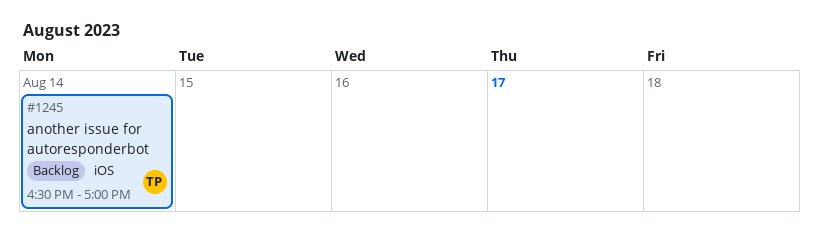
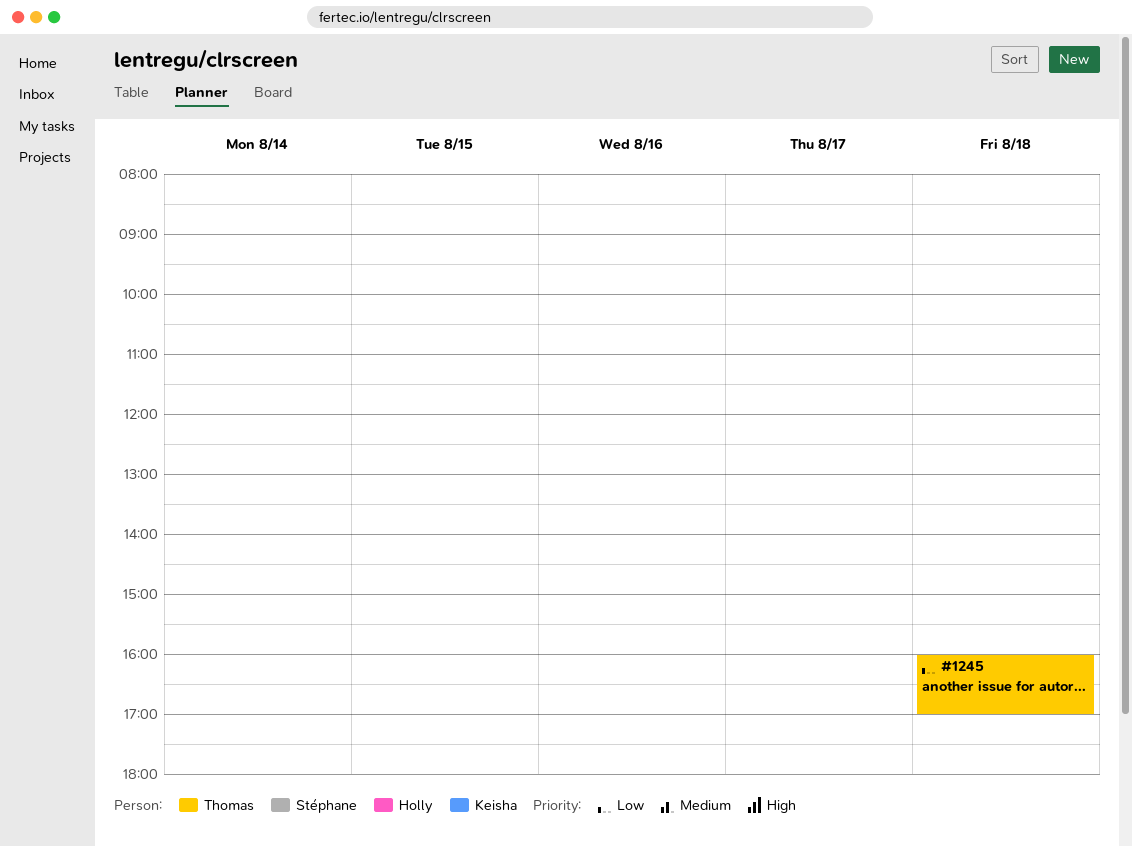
#1245, day: Aug 14 -> Aug 18
#1245, begins: 16:30 -> 16:00

